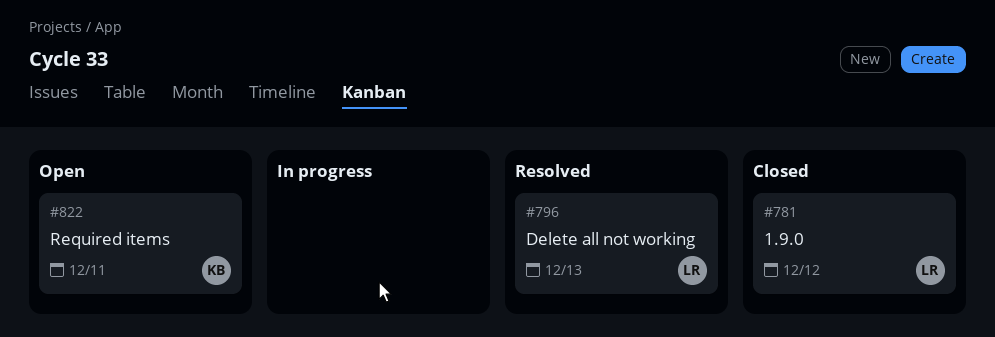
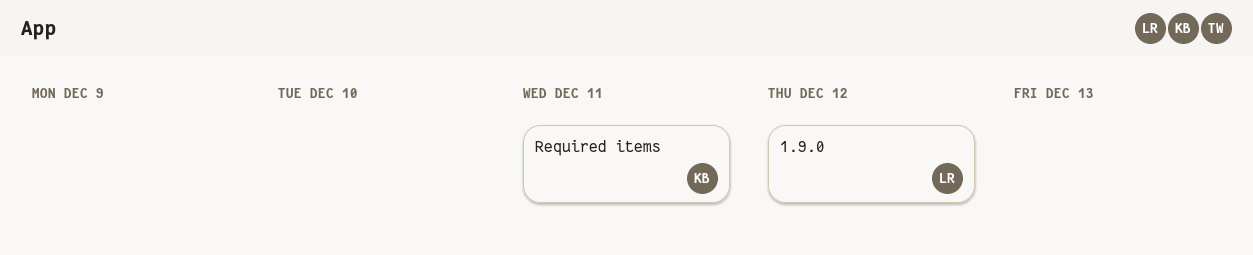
Delete all not working: present -> none

